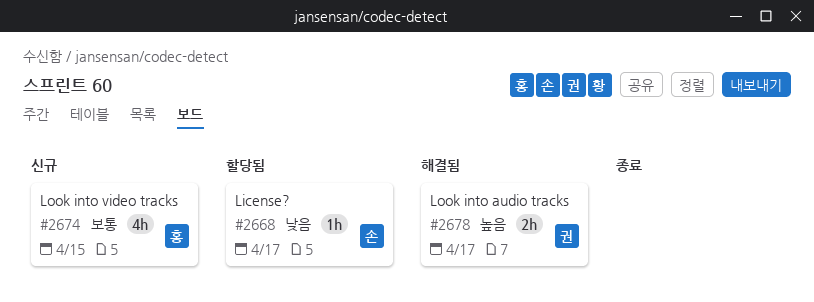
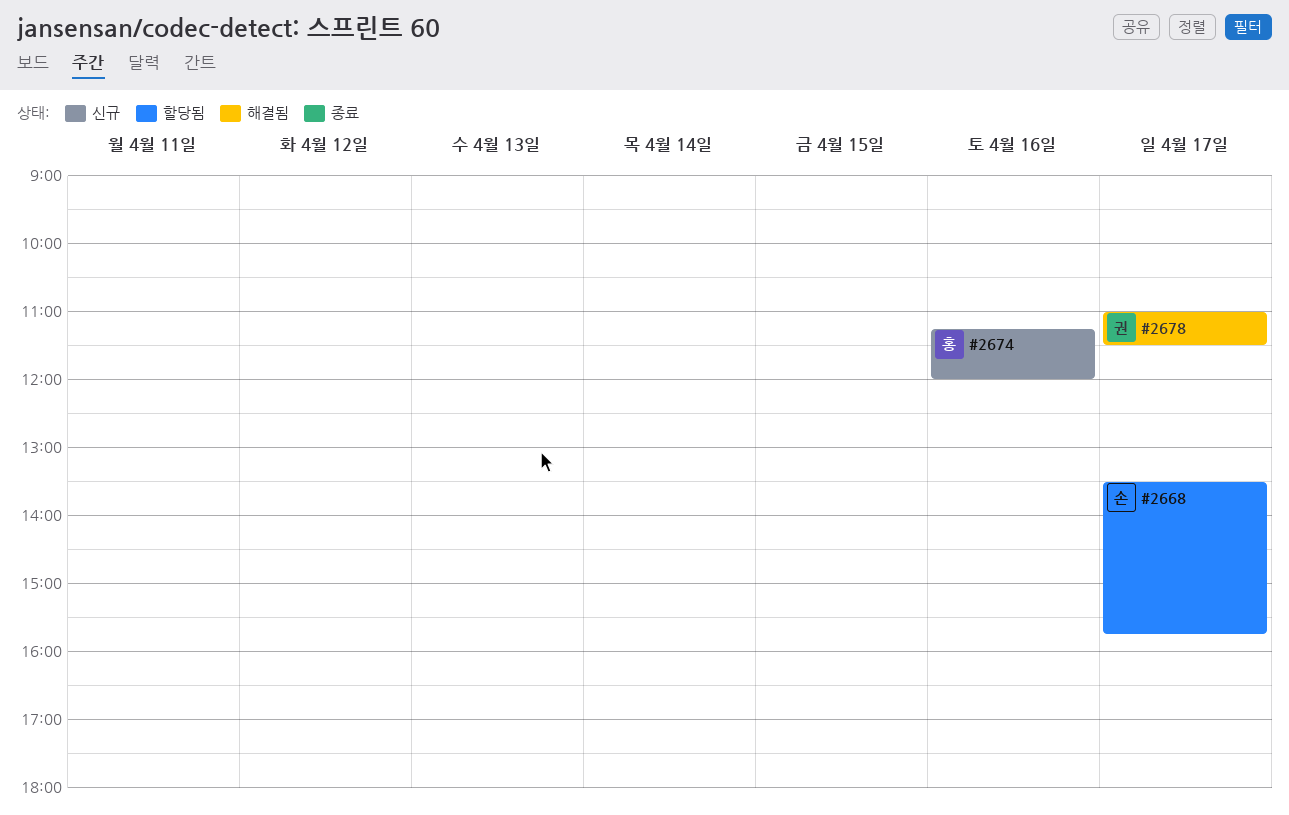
#2674, day: Apr 15 -> Apr 16

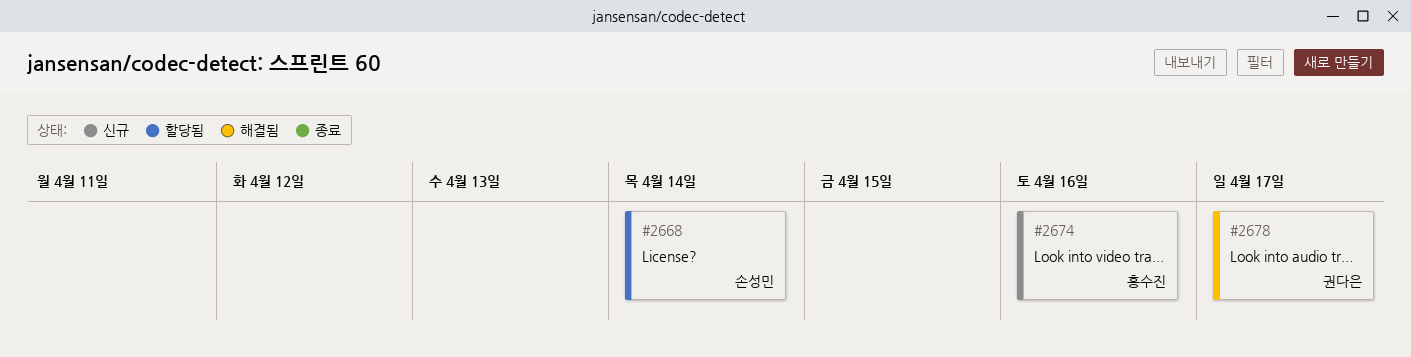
#2668, day: Apr 17 -> Apr 14

